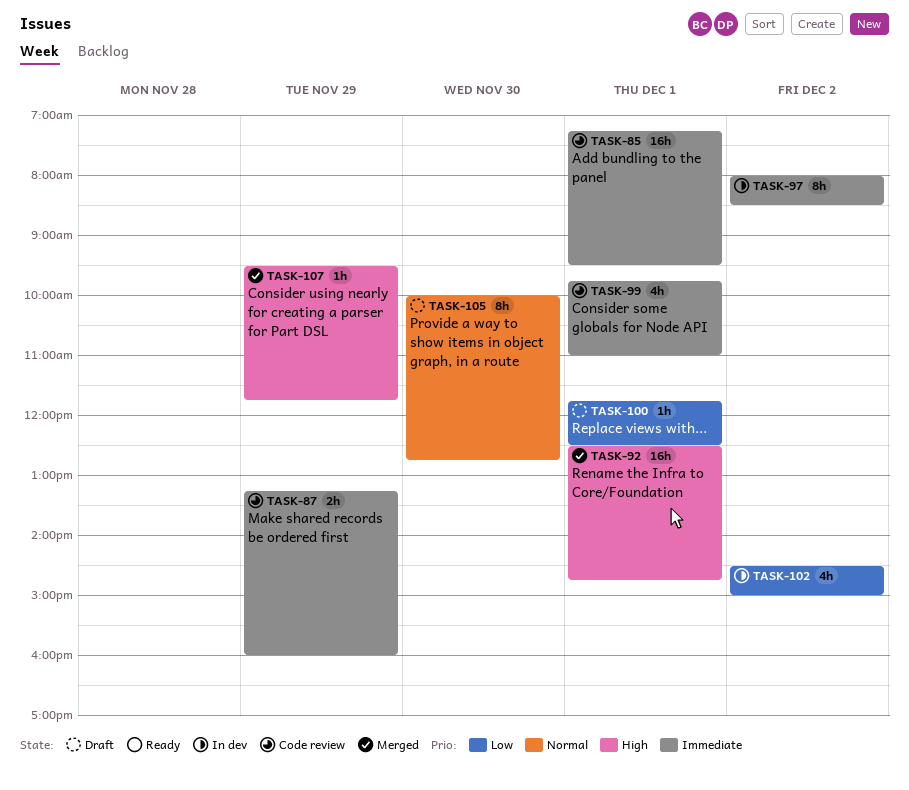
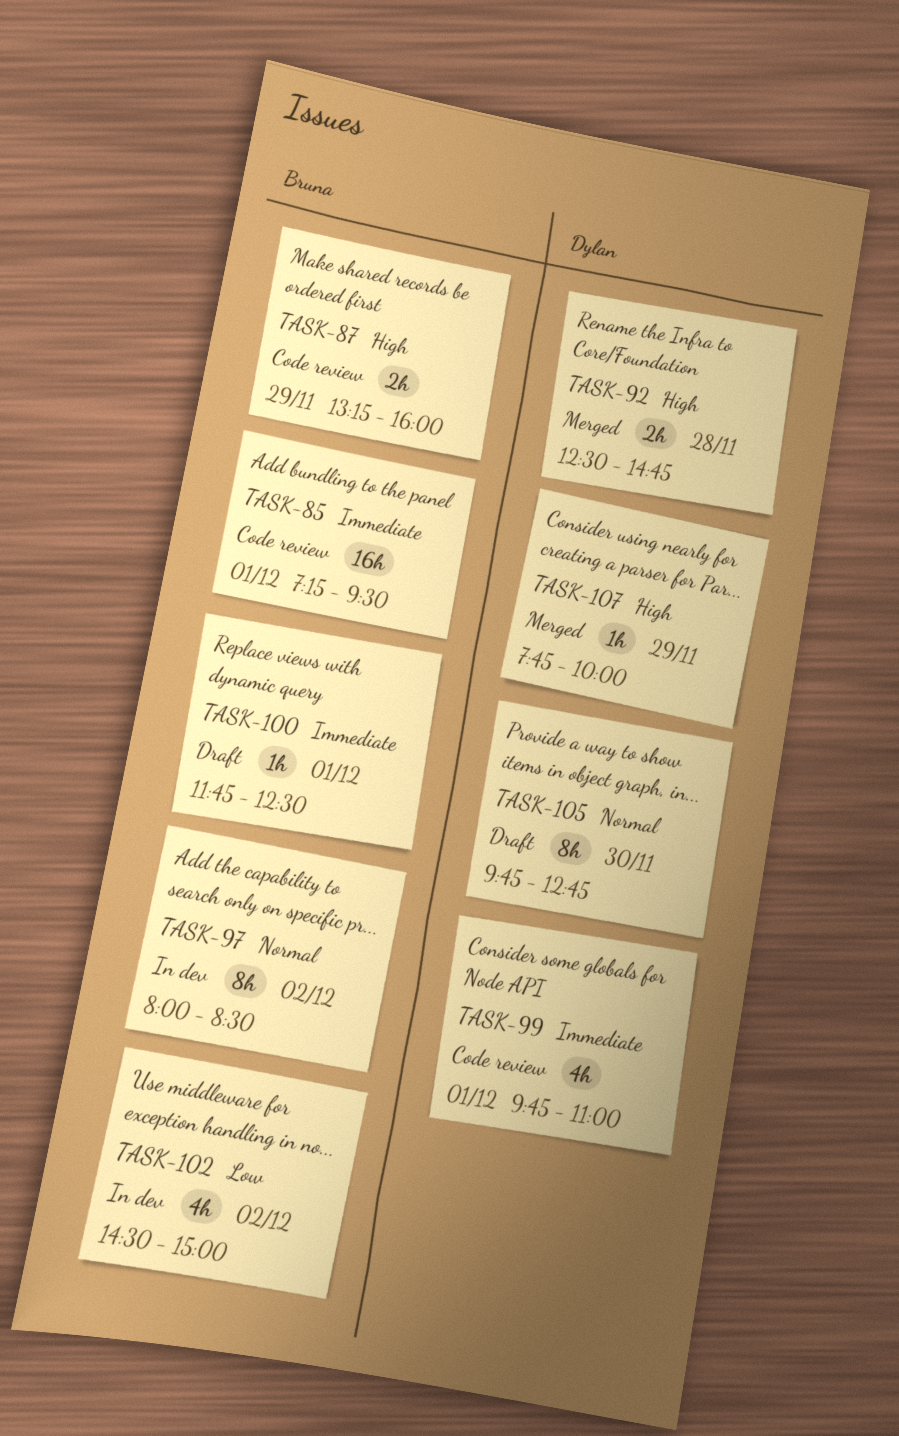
TASK-87, priority: Immediate -> High
TASK-92, estimate: 16h -> 2h
TASK-92, day: Dec 1 -> Nov 28
TASK-97, priority: Immediate -> Normal
TASK-100, priority: Low -> Immediate
TASK-105, begins: 10:00 -> 09:45
TASK-107, begins: 09:30 -> 07:45
TASK-107, ends: 11:45 -> 10:00

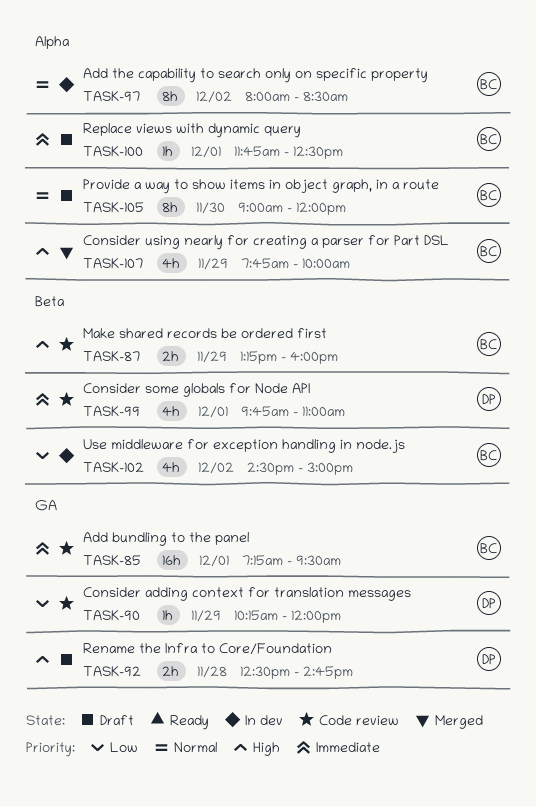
TASK-90: none -> present
TASK-92, status: Merged -> Draft
TASK-105, owner: Dylan -> Bruna
TASK-105, begins: 09:45 -> 09:00
TASK-105, ends: 12:45 -> 12:00
TASK-107, owner: Dylan -> Bruna
TASK-107, estimate: 1h -> 4h

